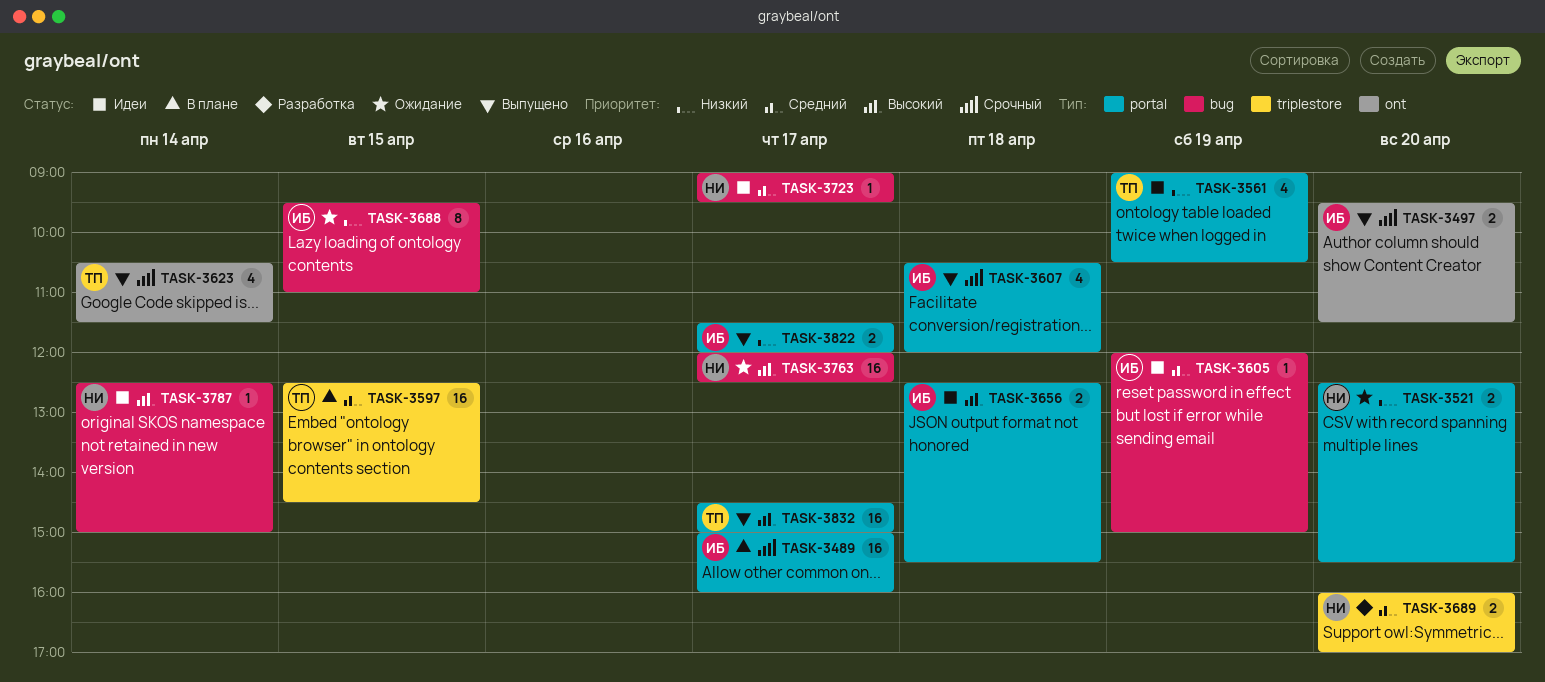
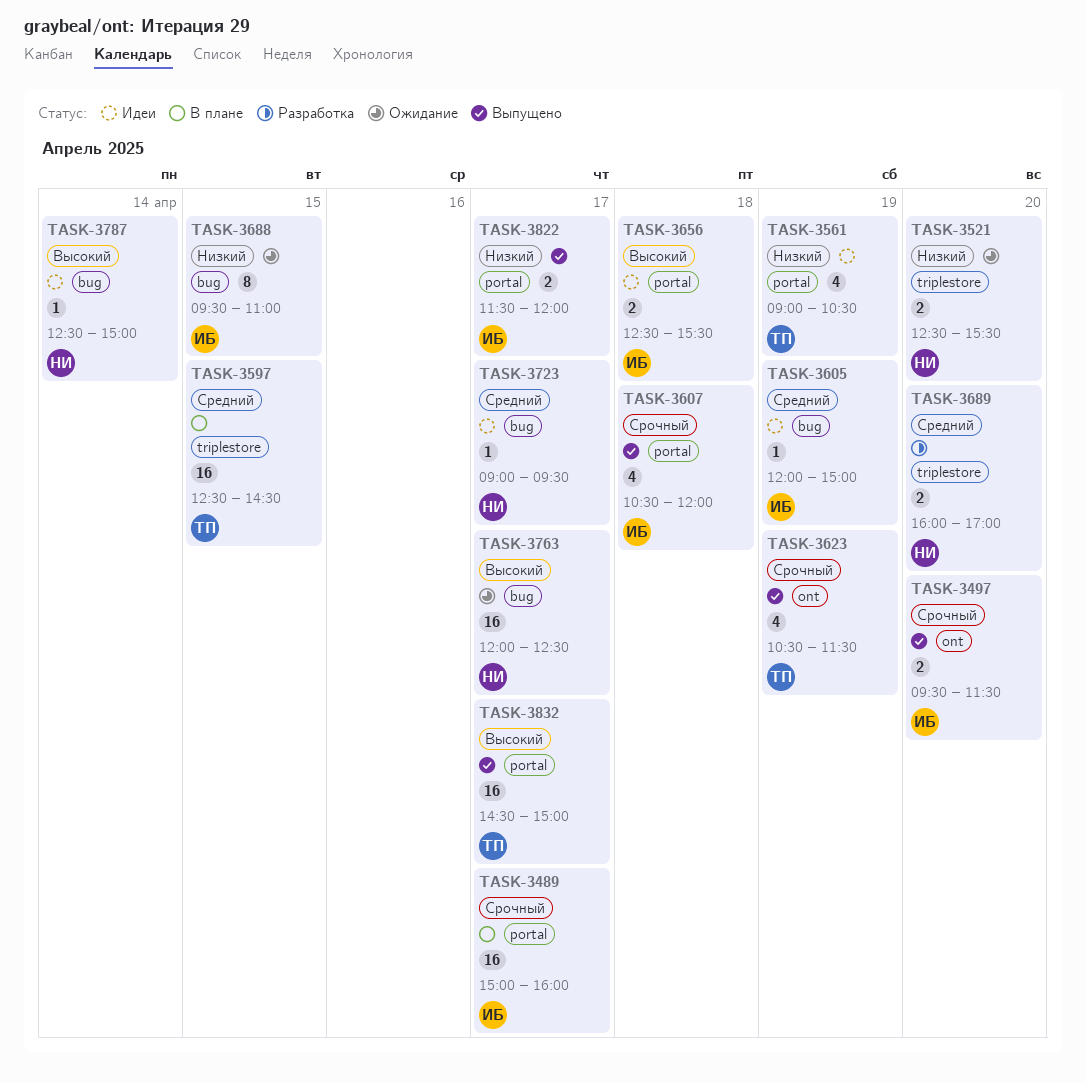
TASK-3521, label: portal -> triplestore
TASK-3623, day: Apr 14 -> Apr 19

